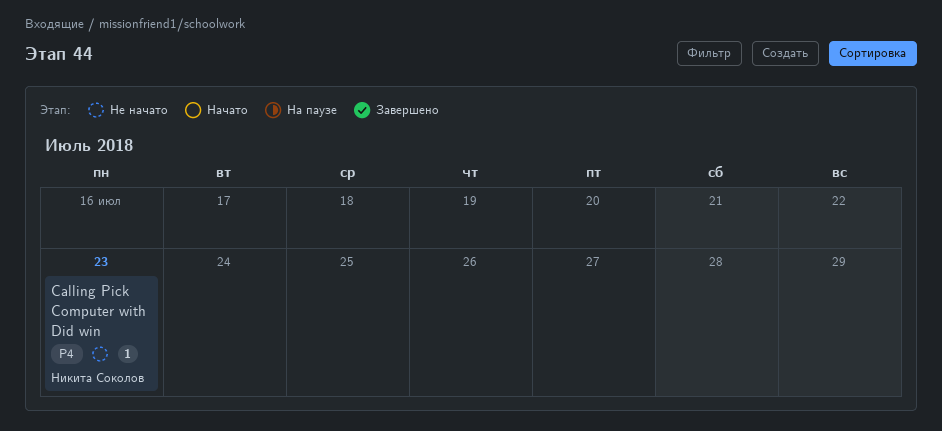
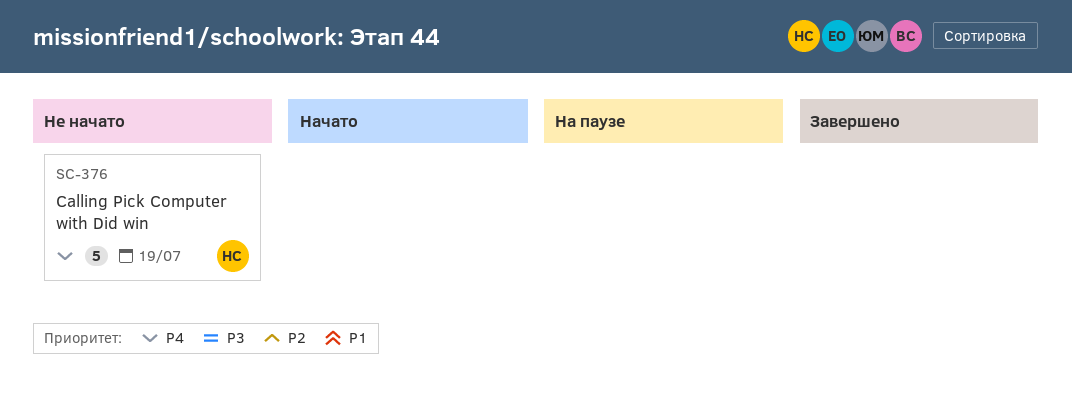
Calling Pick Computer with Did win, estimate: 1 -> 5
Calling Pick Computer with Did win, due: Jul 23 -> Jul 19

